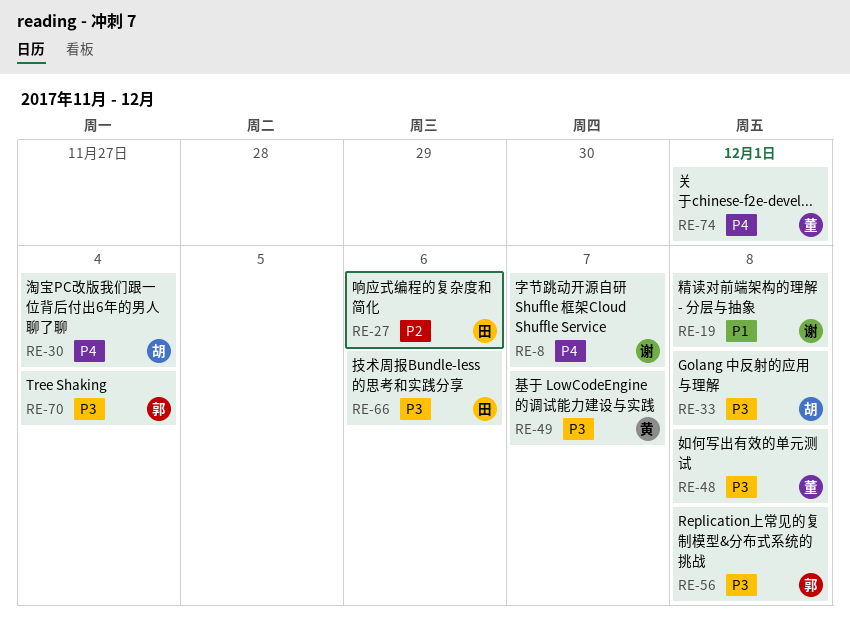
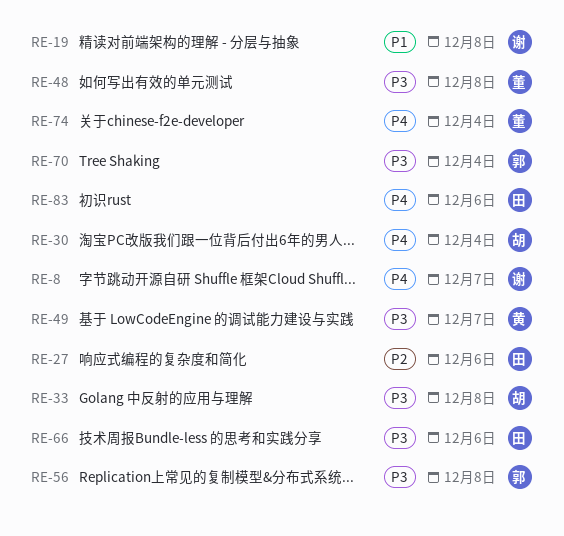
RE-74, due: Dec 1 -> Dec 4
RE-83: none -> present

